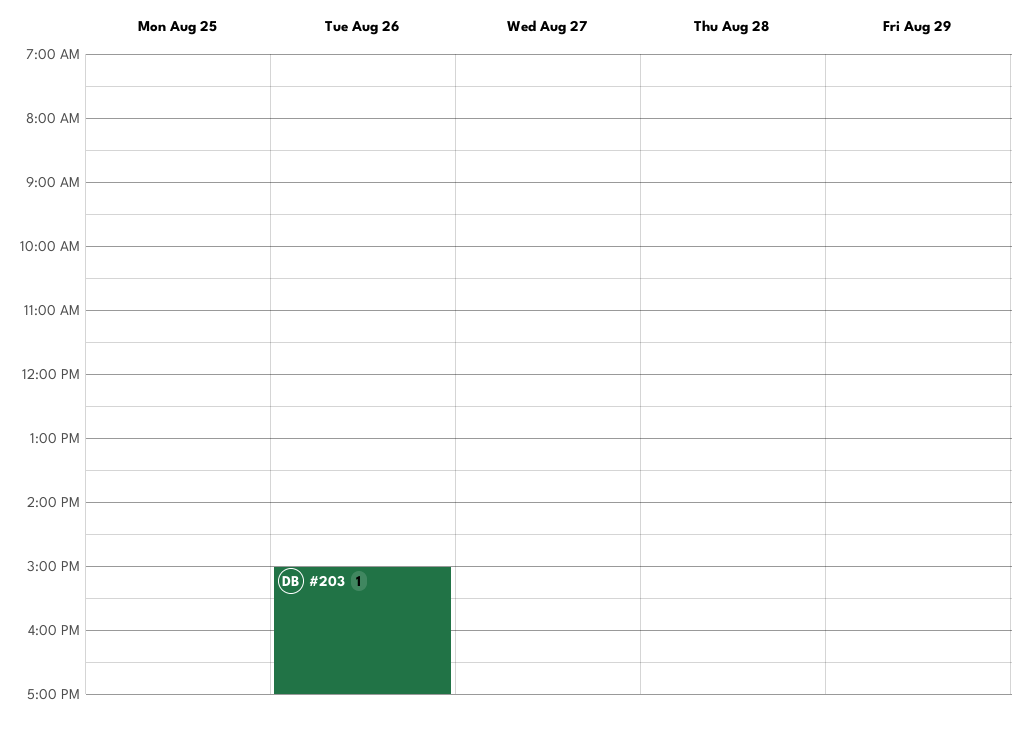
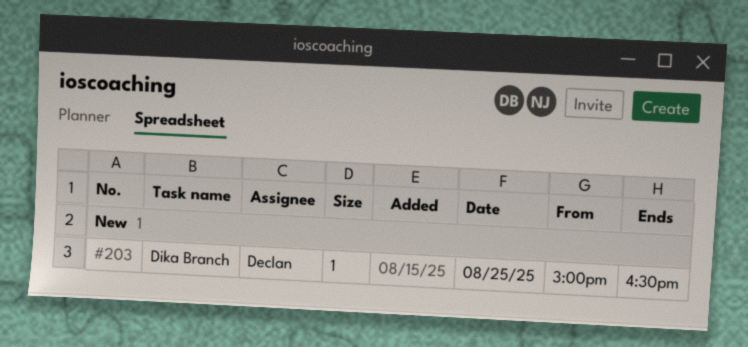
#203, day: Aug 26 -> Aug 25
#203, ends: 17:00 -> 16:30

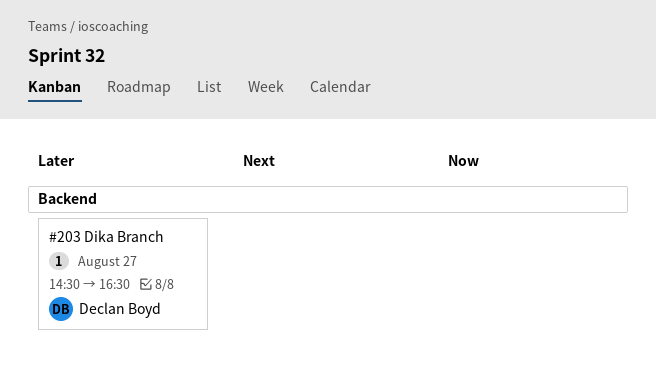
#203, day: Aug 25 -> Aug 27
#203, begins: 15:00 -> 14:30

